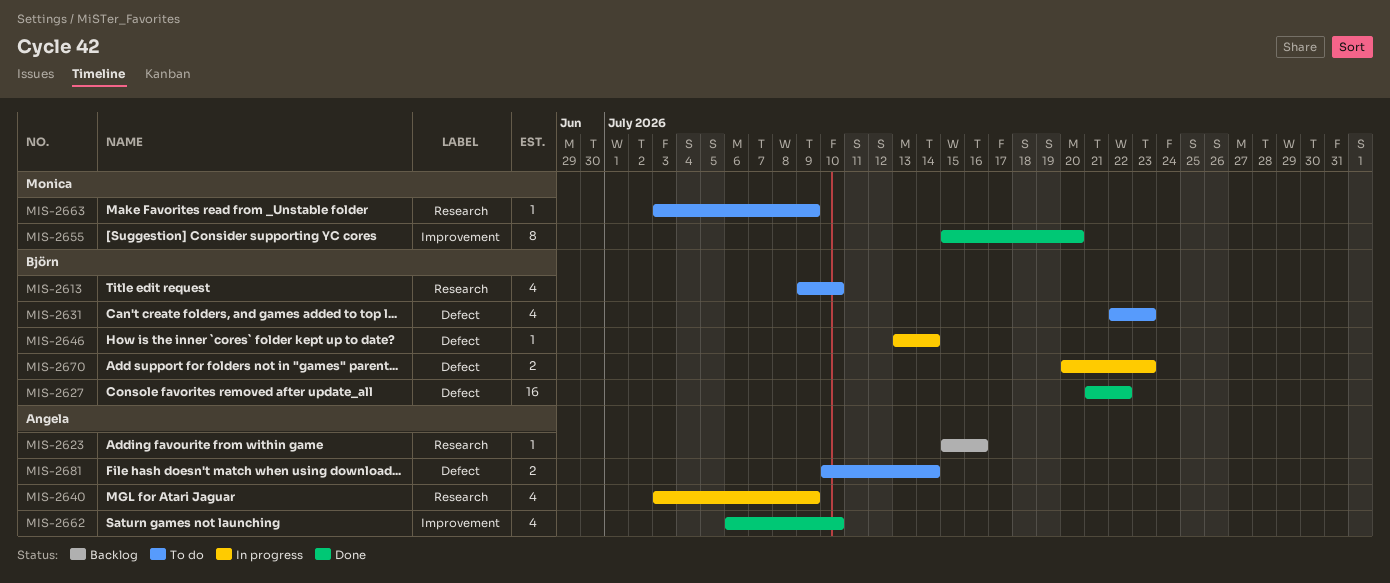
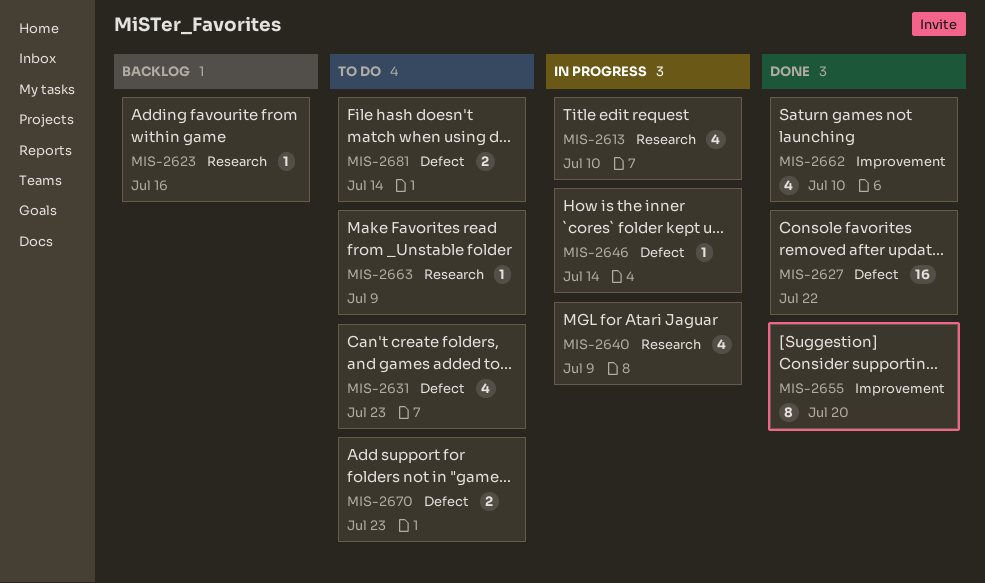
MIS-2613, status: To do -> In progress
MIS-2670, status: In progress -> To do

